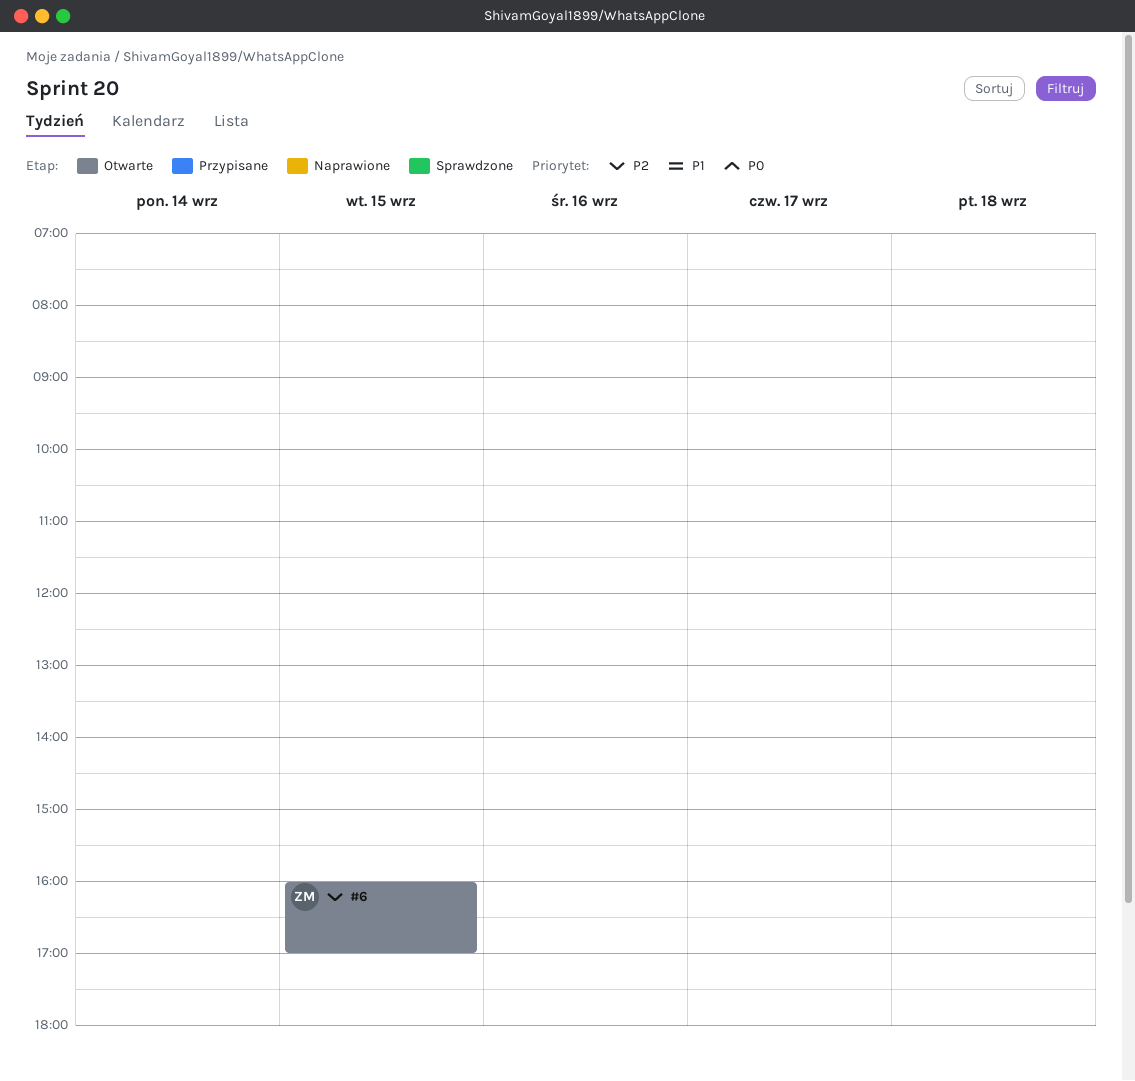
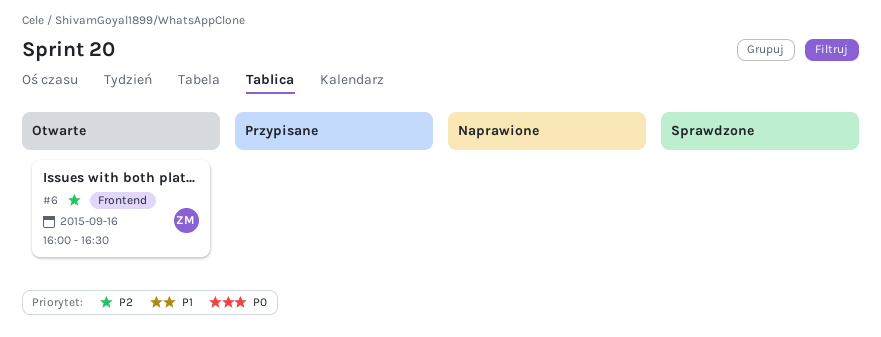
#6, day: Sep 15 -> Sep 16
#6, ends: 17:00 -> 16:30

